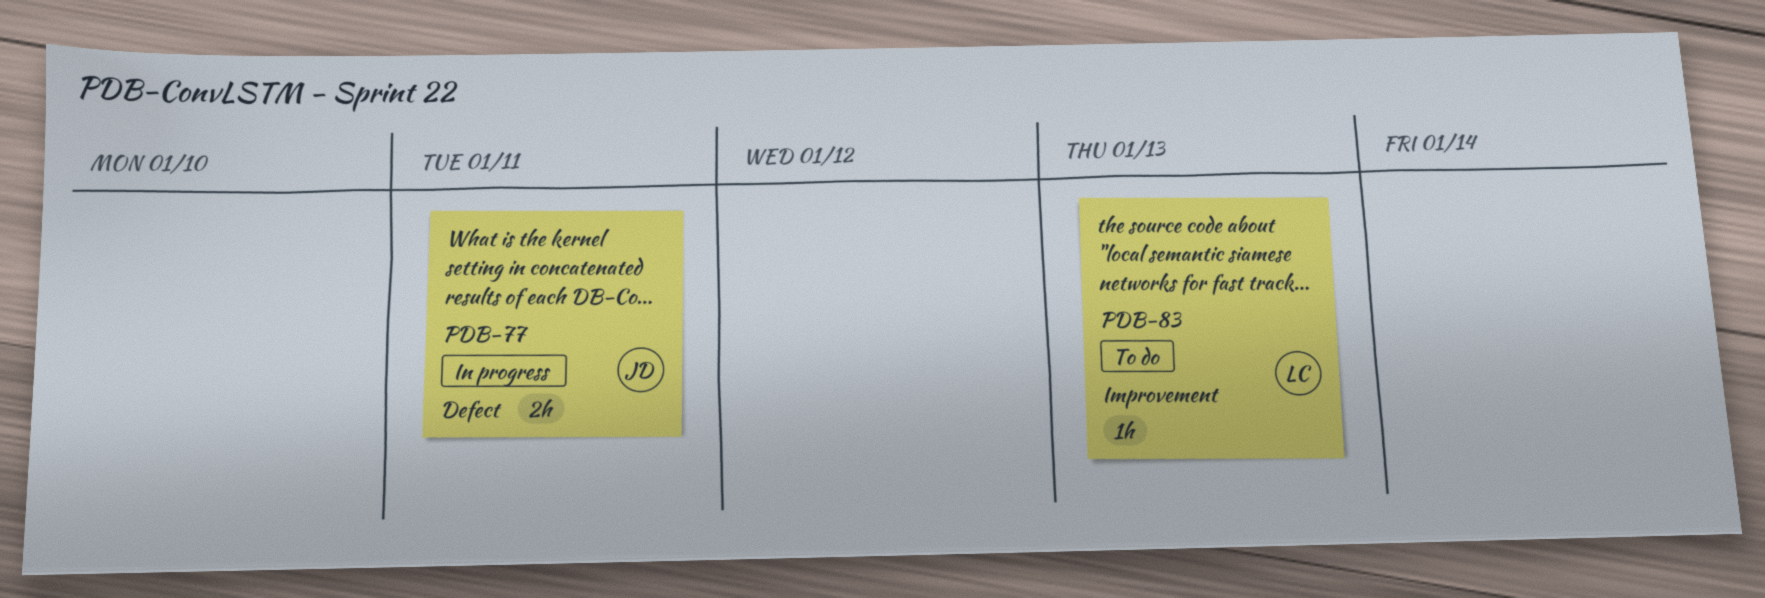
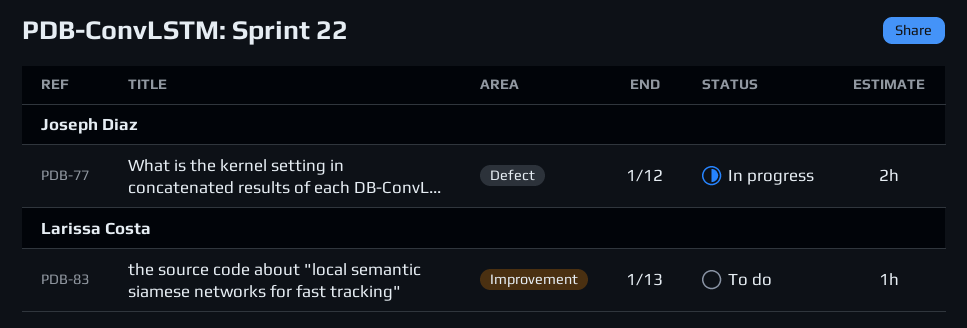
PDB-77, due: Jan 11 -> Jan 12

